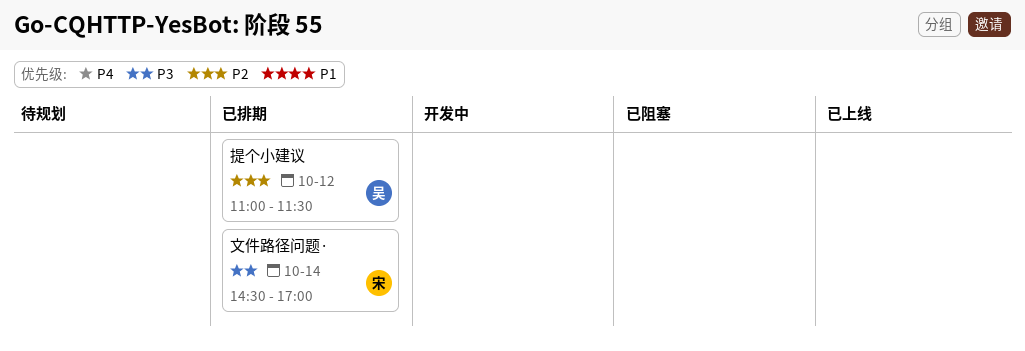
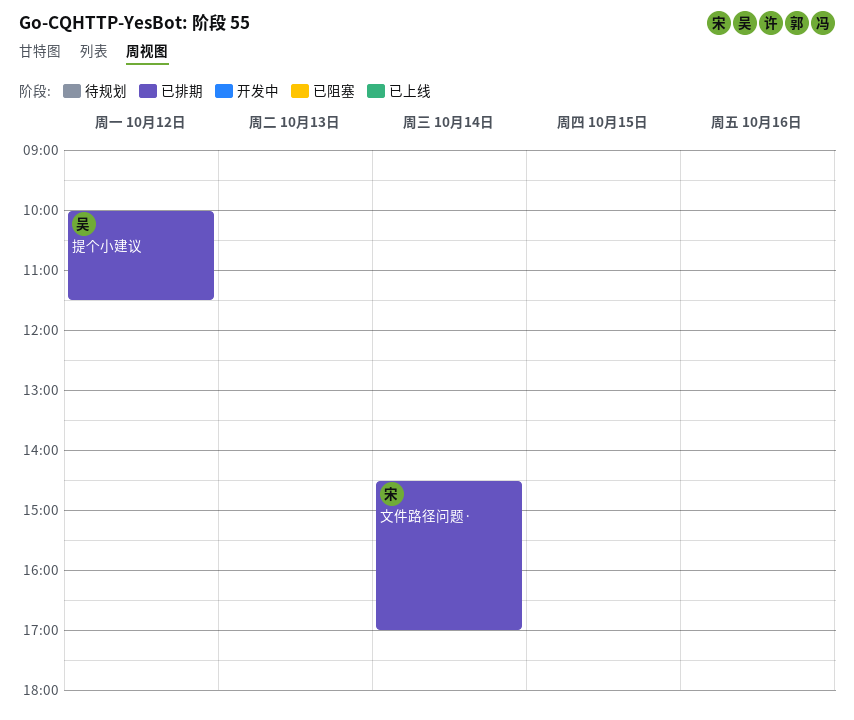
提个小建议, begins: 11:00 -> 10:00

